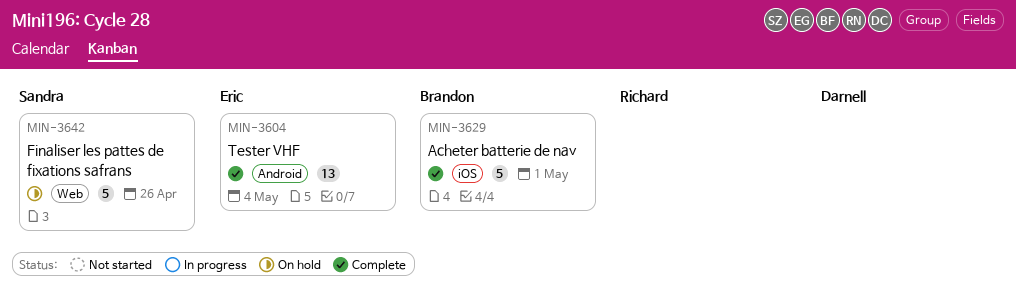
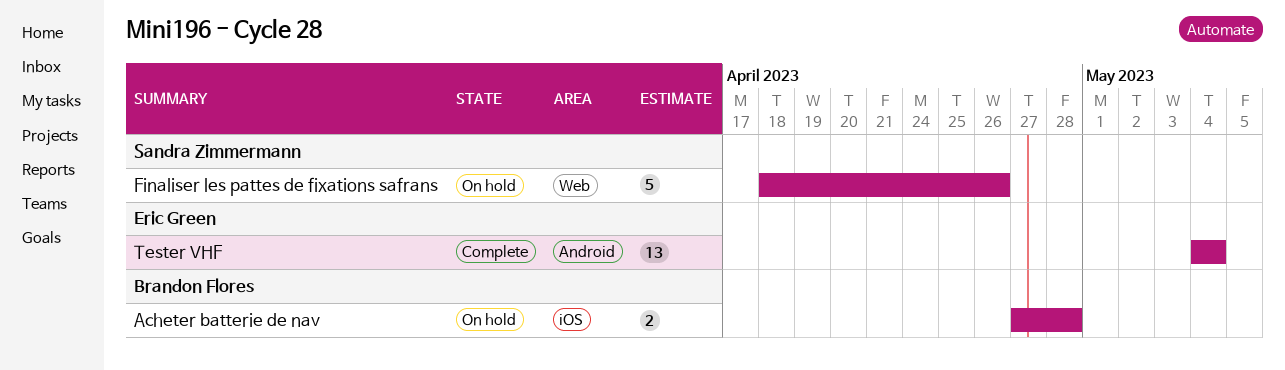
Acheter batterie de nav, status: Complete -> On hold
Acheter batterie de nav, estimate: 5 -> 2
Acheter batterie de nav, due: May 1 -> Apr 28

